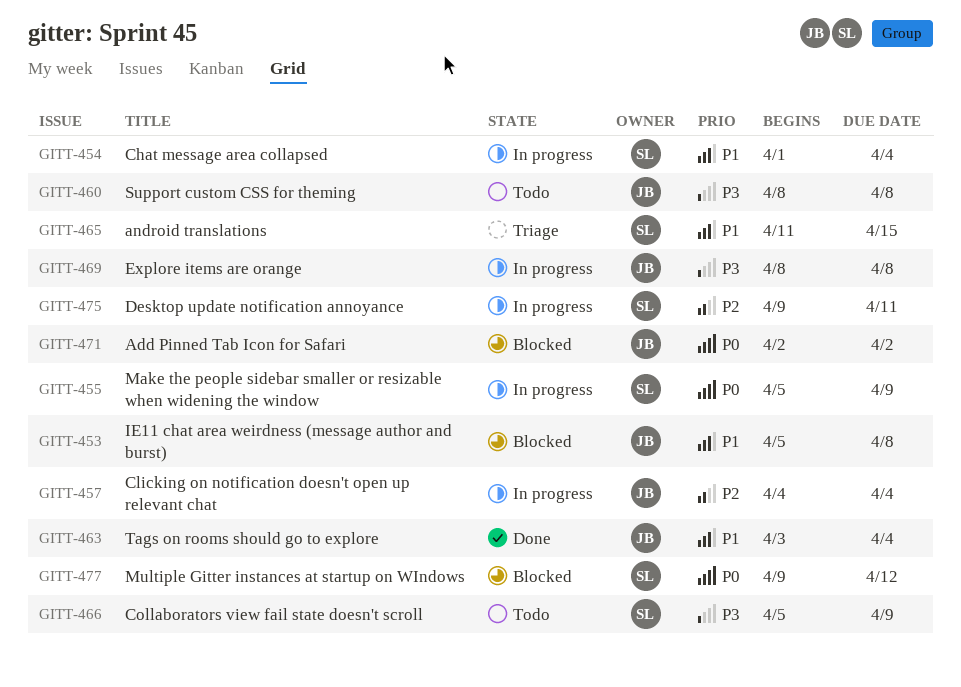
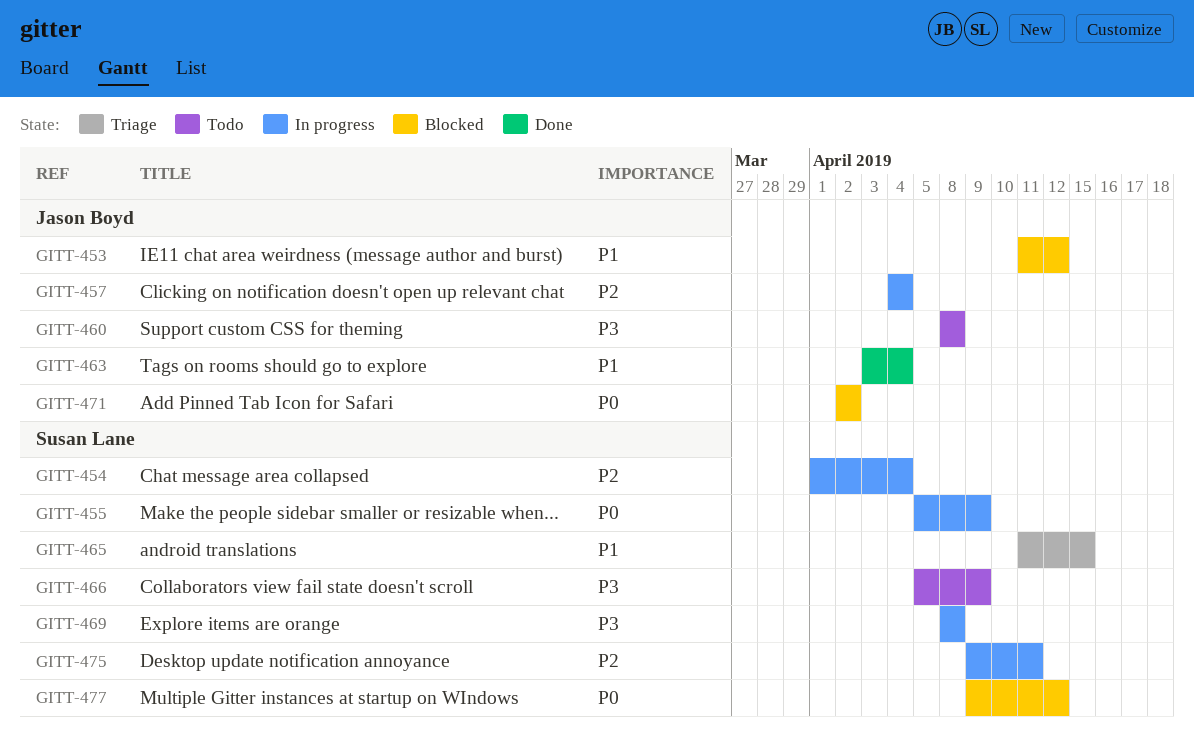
GITT-453, start: Apr 5 -> Apr 11
GITT-453, due: Apr 8 -> Apr 12
GITT-454, priority: P1 -> P2
GITT-469, owner: Jason Boyd -> Susan Lane

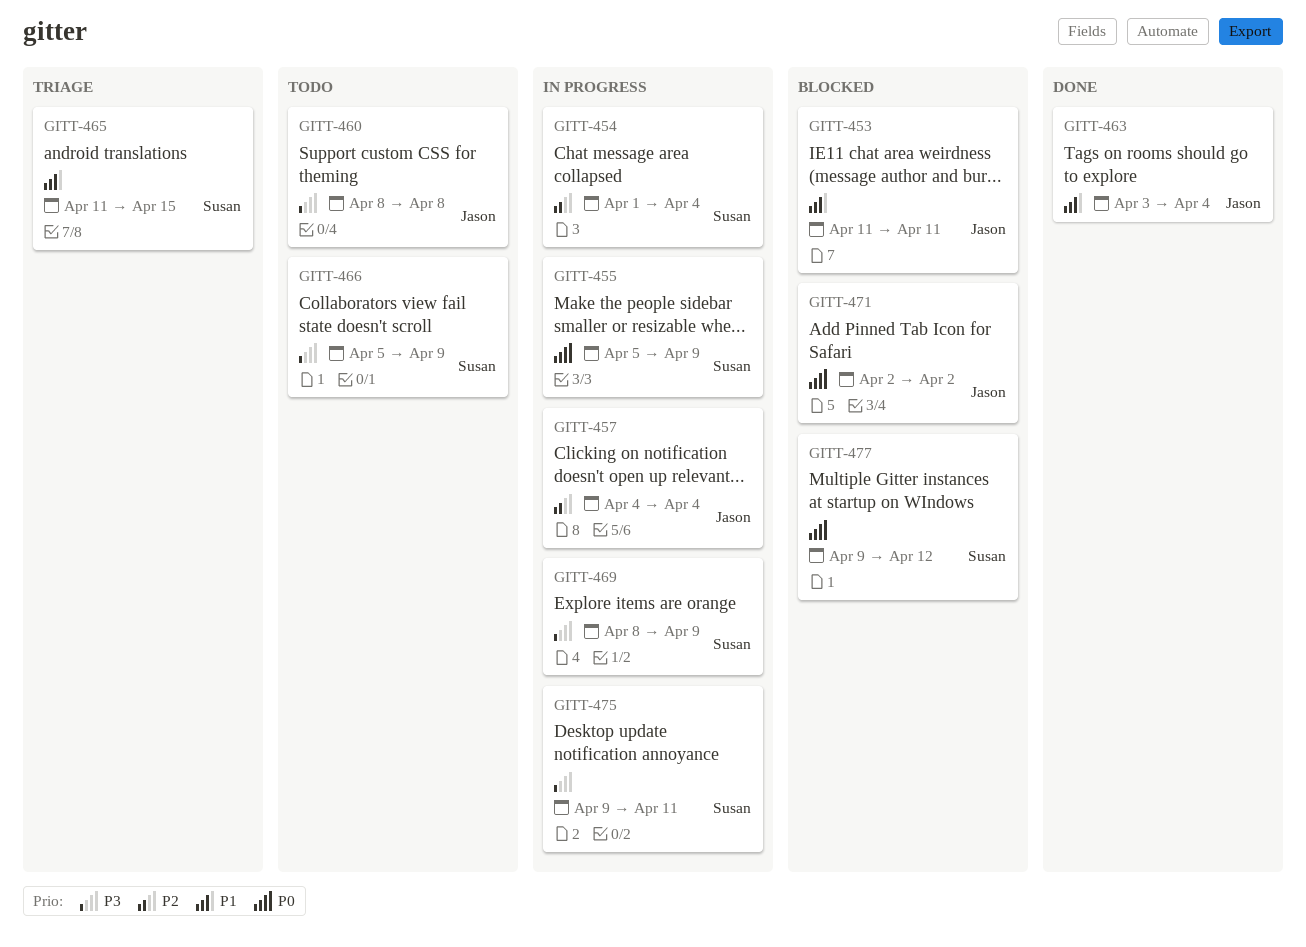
GITT-453, due: Apr 12 -> Apr 11
GITT-469, due: Apr 8 -> Apr 9
GITT-475, priority: P2 -> P3

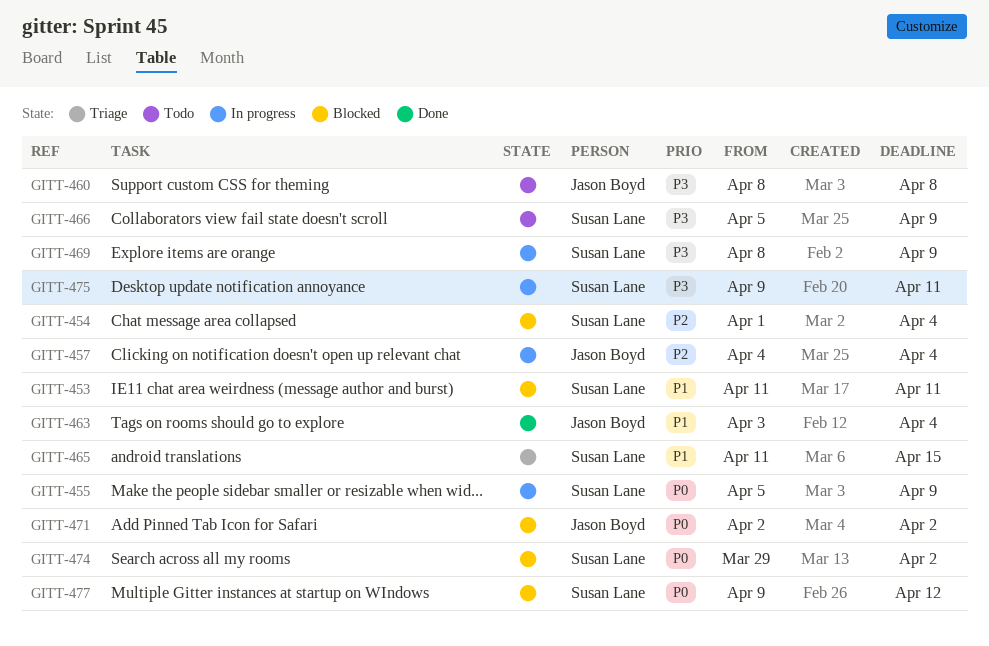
GITT-453, owner: Jason Boyd -> Susan Lane
GITT-454, status: In progress -> Blocked
GITT-474: none -> present

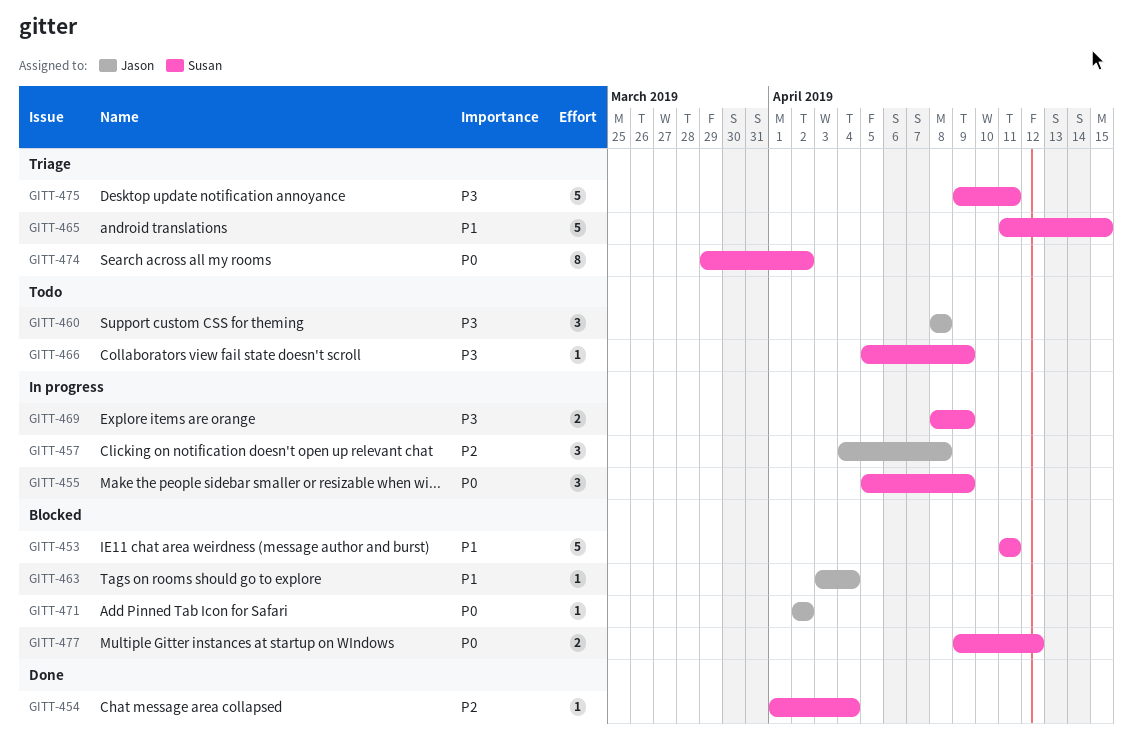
GITT-454, status: Blocked -> Done
GITT-457, due: Apr 4 -> Apr 8
GITT-463, status: Done -> Blocked
GITT-474, status: Blocked -> Triage
GITT-475, status: In progress -> Triage

